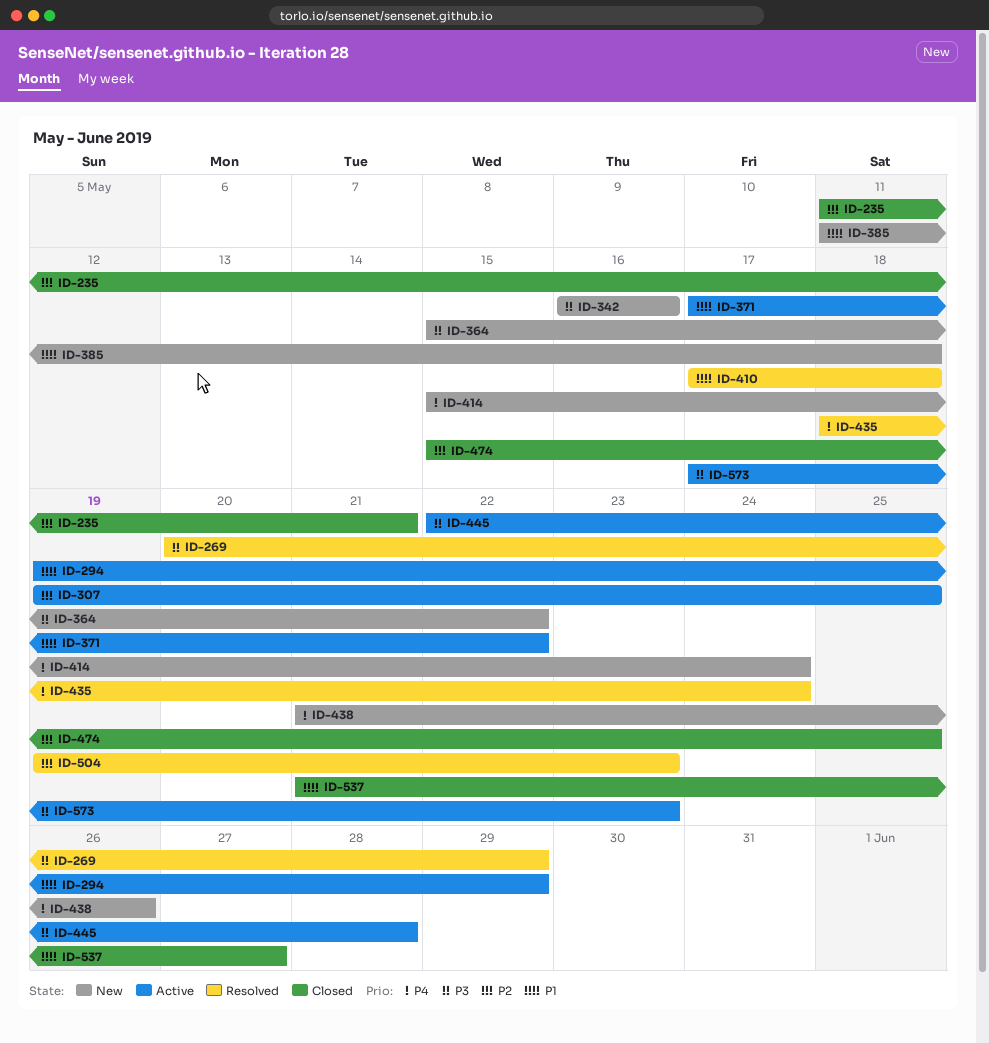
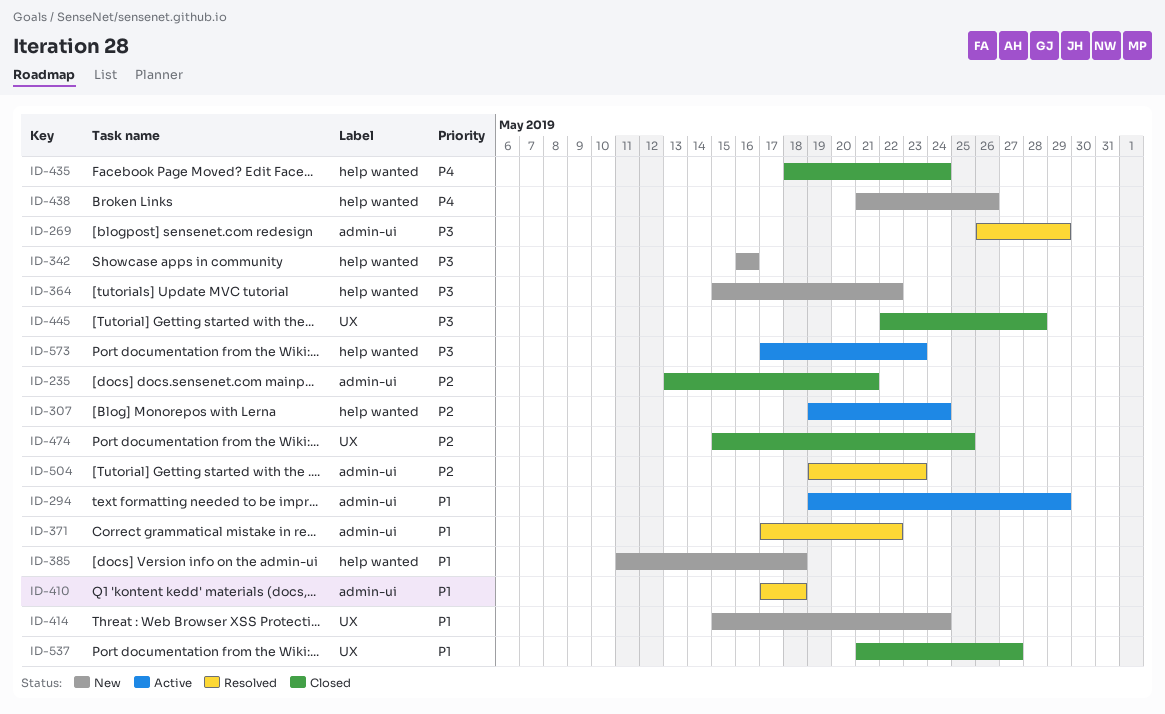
ID-235, start: May 11 -> May 13
ID-269, start: May 20 -> May 26
ID-307, due: May 25 -> May 24
ID-371, status: Active -> Resolved
ID-414, priority: P4 -> P1
ID-435, status: Resolved -> Closed
ID-445, status: Active -> Closed

